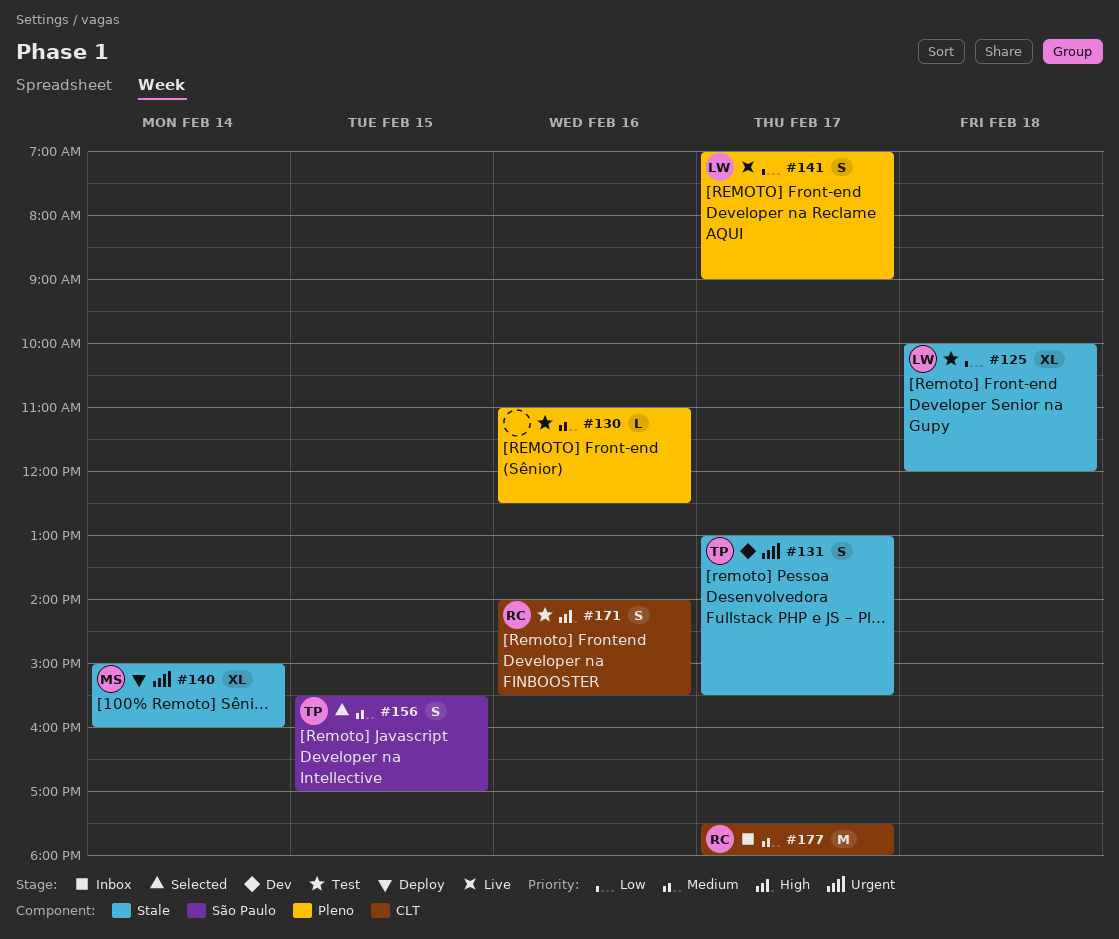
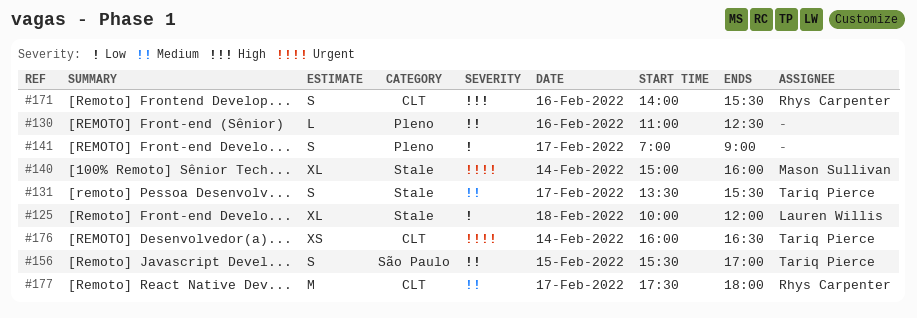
#131, priority: Urgent -> Medium
#131, begins: 13:00 -> 13:30
#141, owner: Lauren Willis -> none
#176: none -> present

